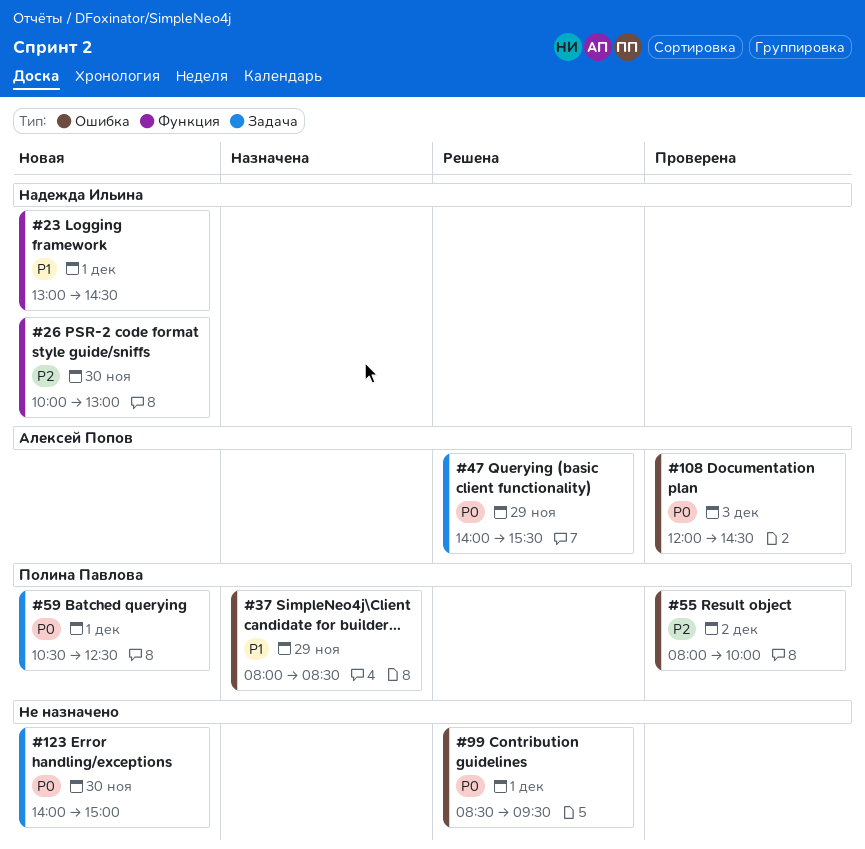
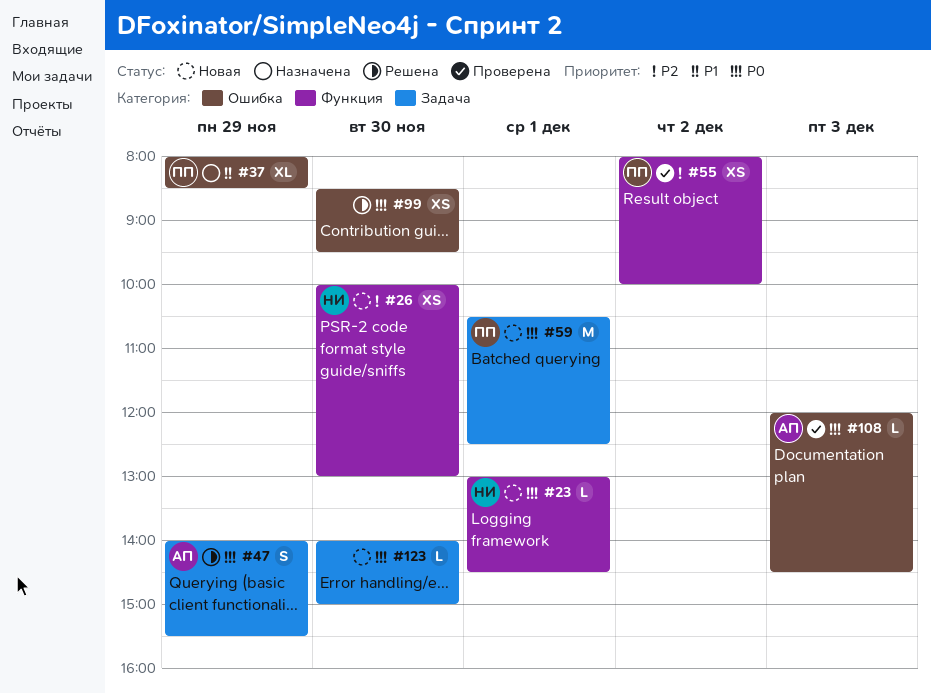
#23, priority: P1 -> P0
#55, label: Ошибка -> Функция
#99, day: Dec 1 -> Nov 30

